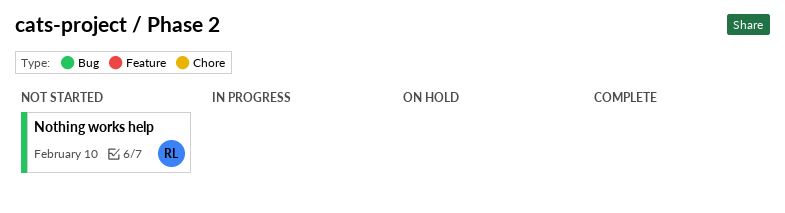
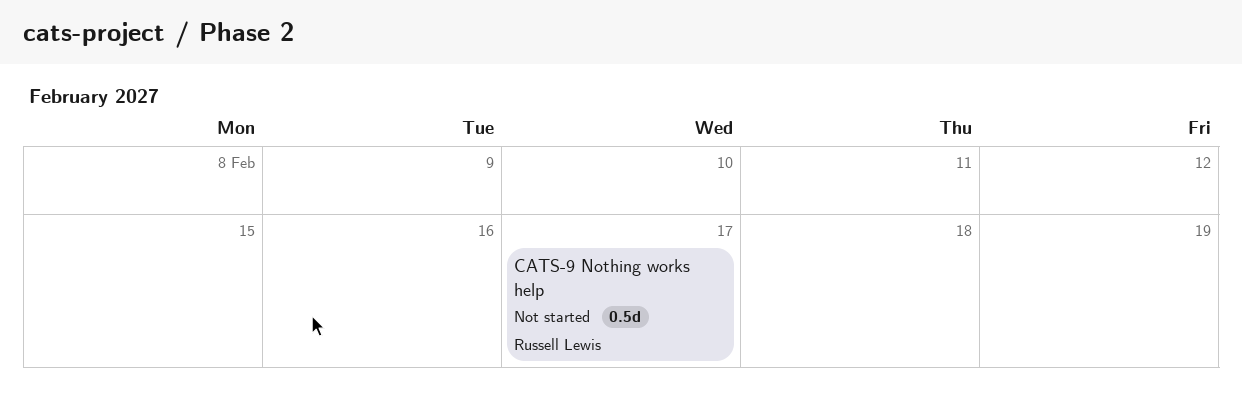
Nothing works help, due: Feb 10 -> Feb 17

